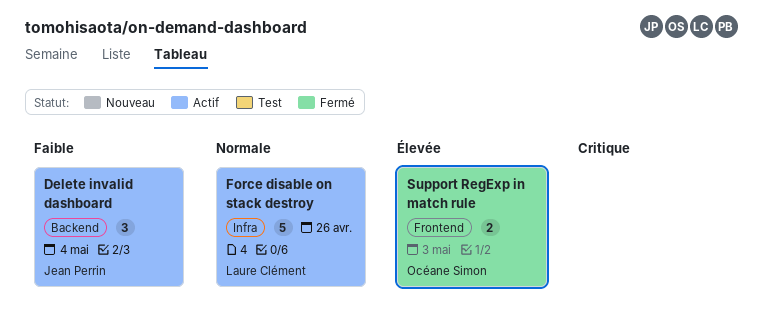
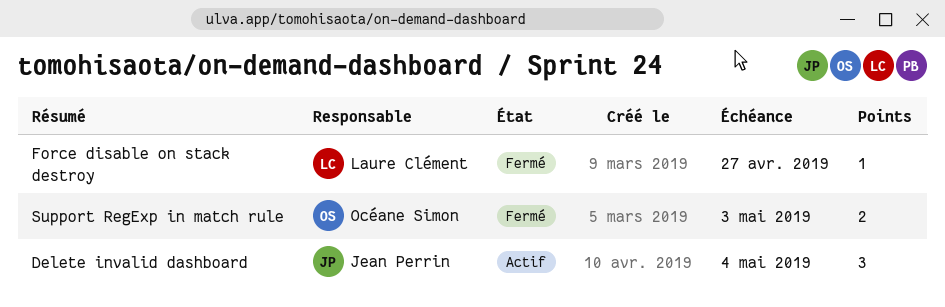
Force disable on stack destroy, status: Actif -> Fermé
Force disable on stack destroy, estimate: 5 -> 1
Force disable on stack destroy, due: Apr 26 -> Apr 27

